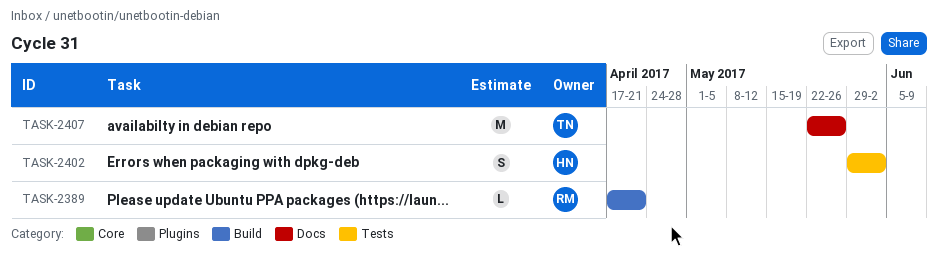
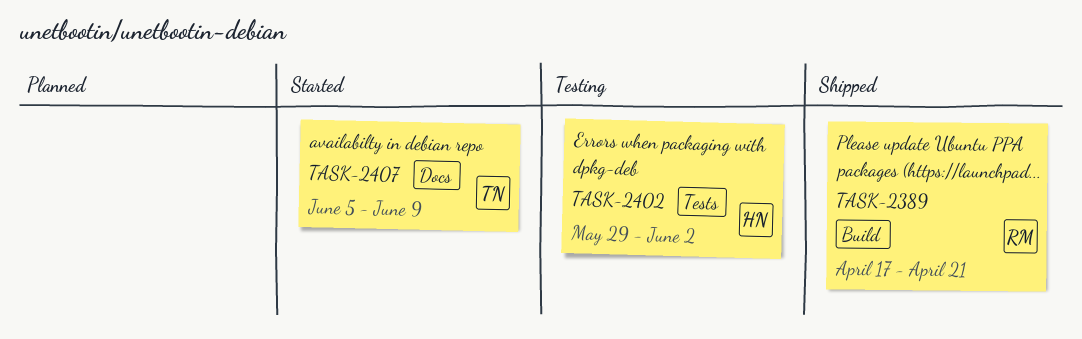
TASK-2407, start: May 22 -> Jun 5
TASK-2407, due: May 26 -> Jun 9

